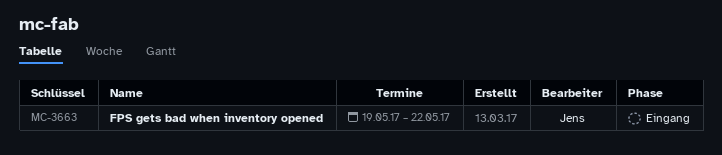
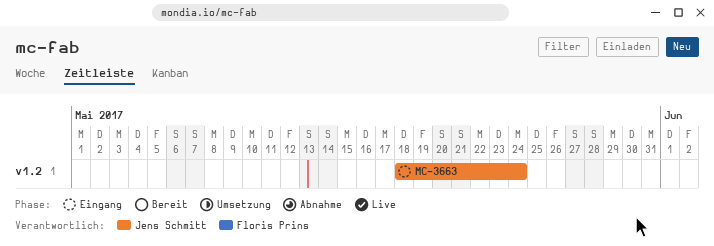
MC-3663, start: May 19 -> May 18
MC-3663, due: May 22 -> May 24

